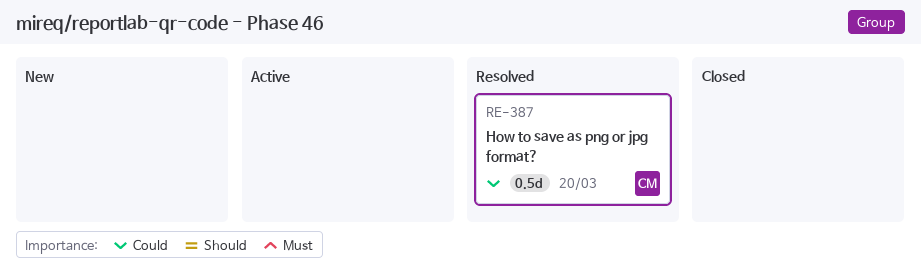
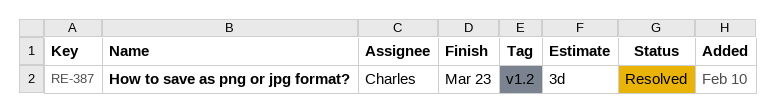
RE-387, estimate: 0.5d -> 3d
RE-387, due: Mar 20 -> Mar 23

